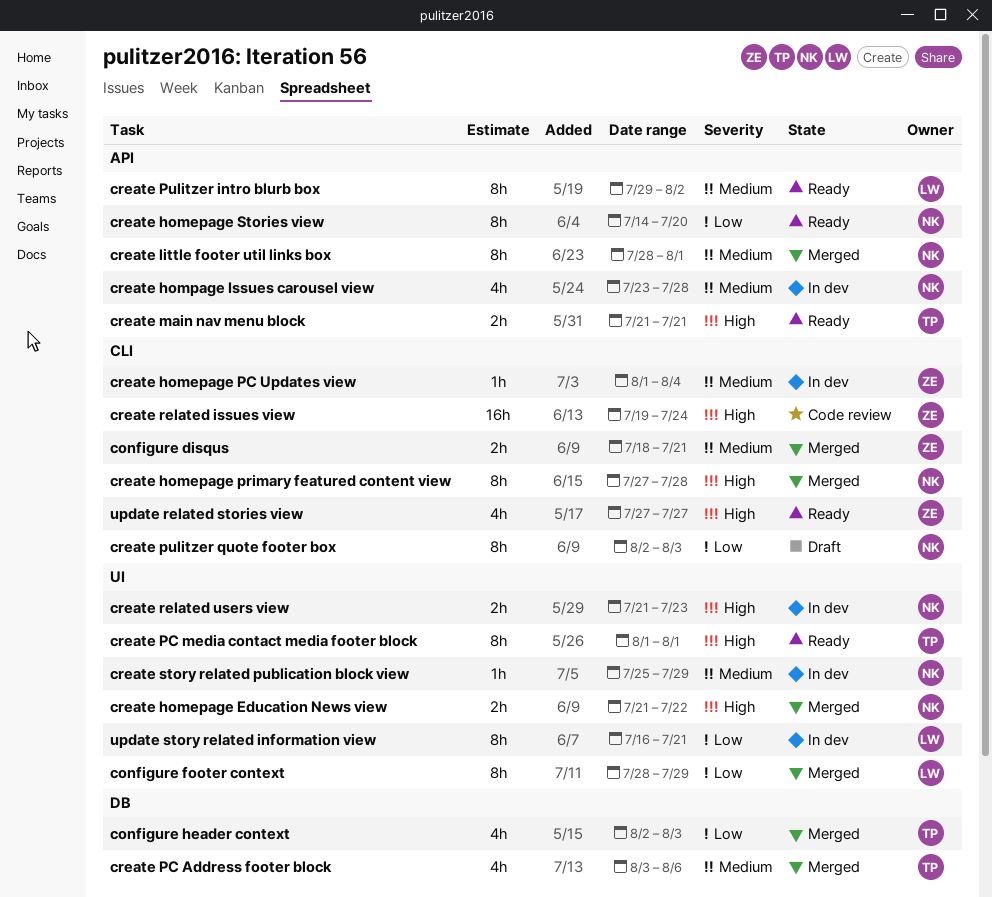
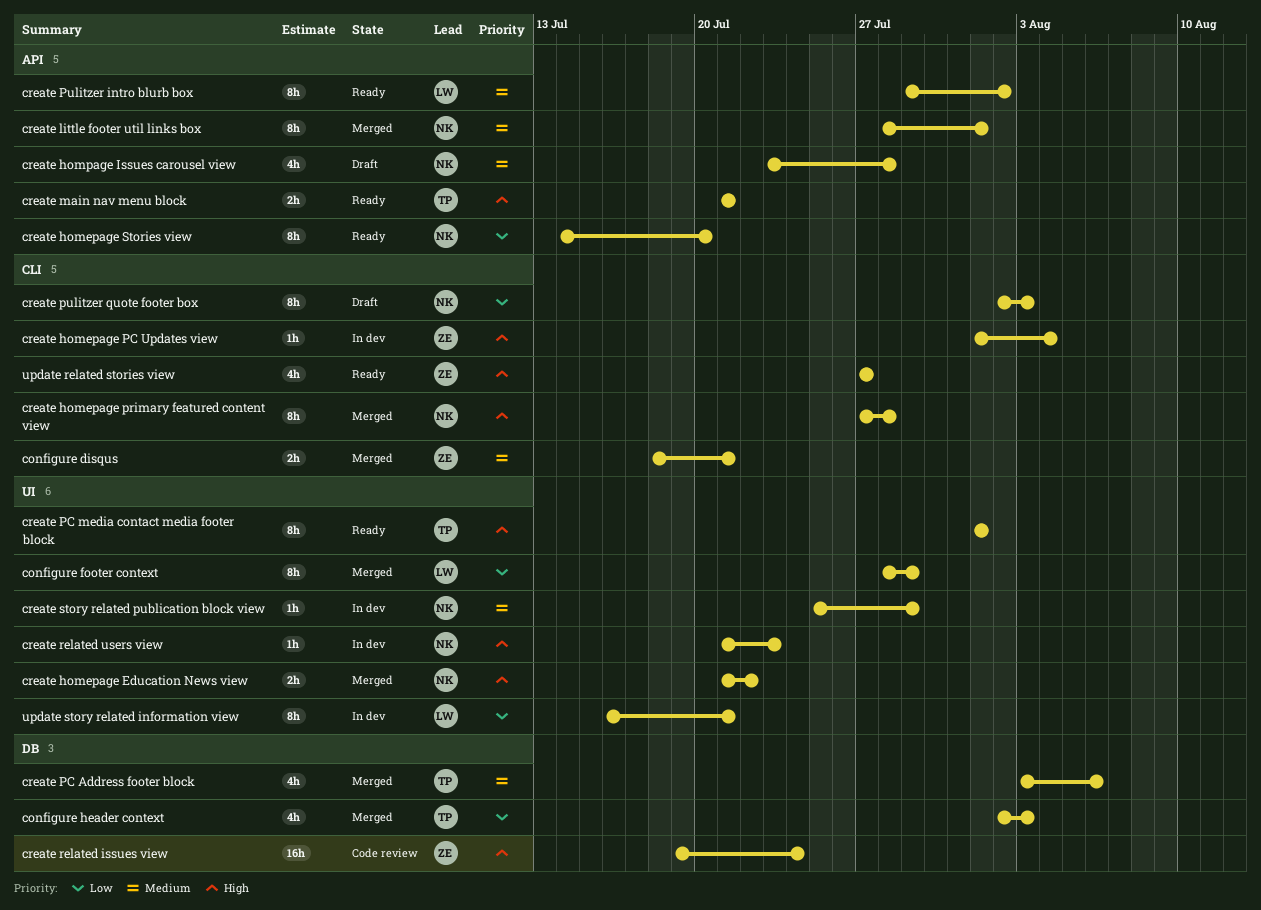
create homepage PC Updates view, priority: Medium -> High
create hompage Issues carousel view, status: In dev -> Draft
create related issues view, label: CLI -> DB
create related users view, estimate: 2h -> 1h

